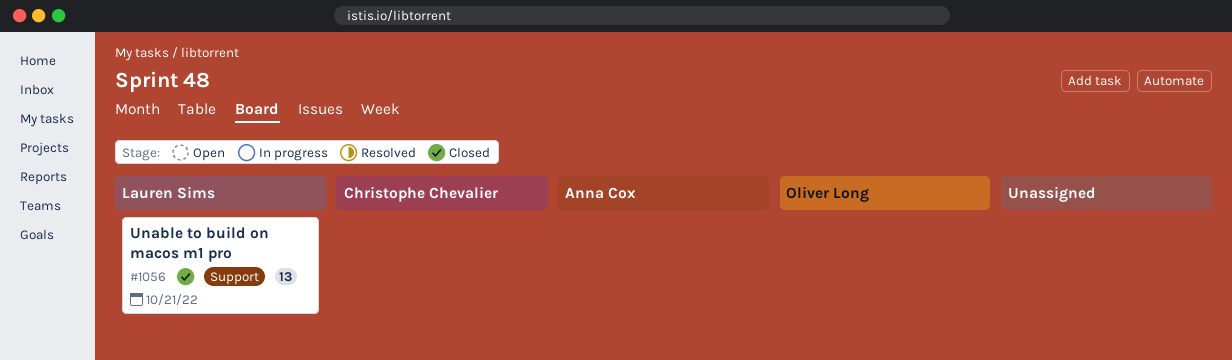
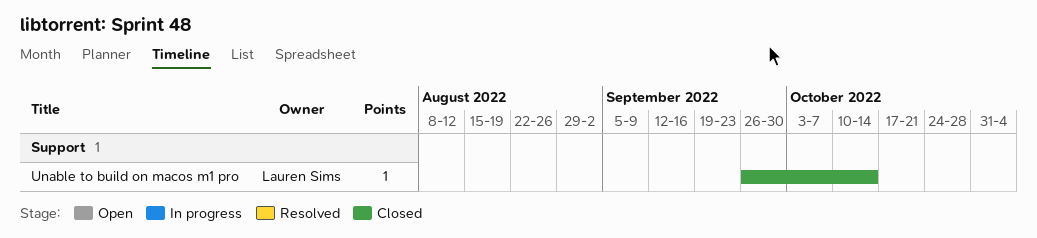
Unable to build on macos m1 pro, estimate: 13 -> 1
Unable to build on macos m1 pro, due: Oct 21 -> Oct 14

